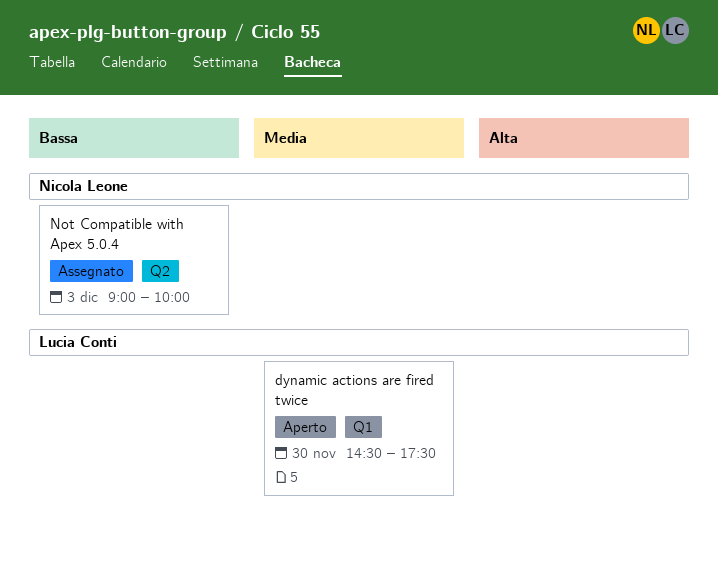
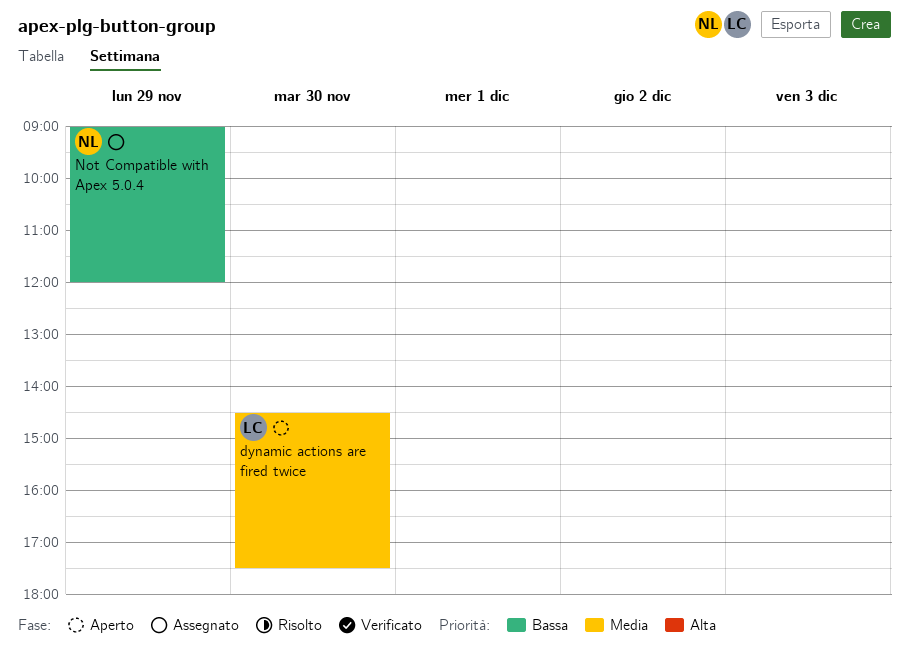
Not Compatible with Apex 5.0.4, day: Dec 3 -> Nov 29
Not Compatible with Apex 5.0.4, ends: 10:00 -> 12:00

